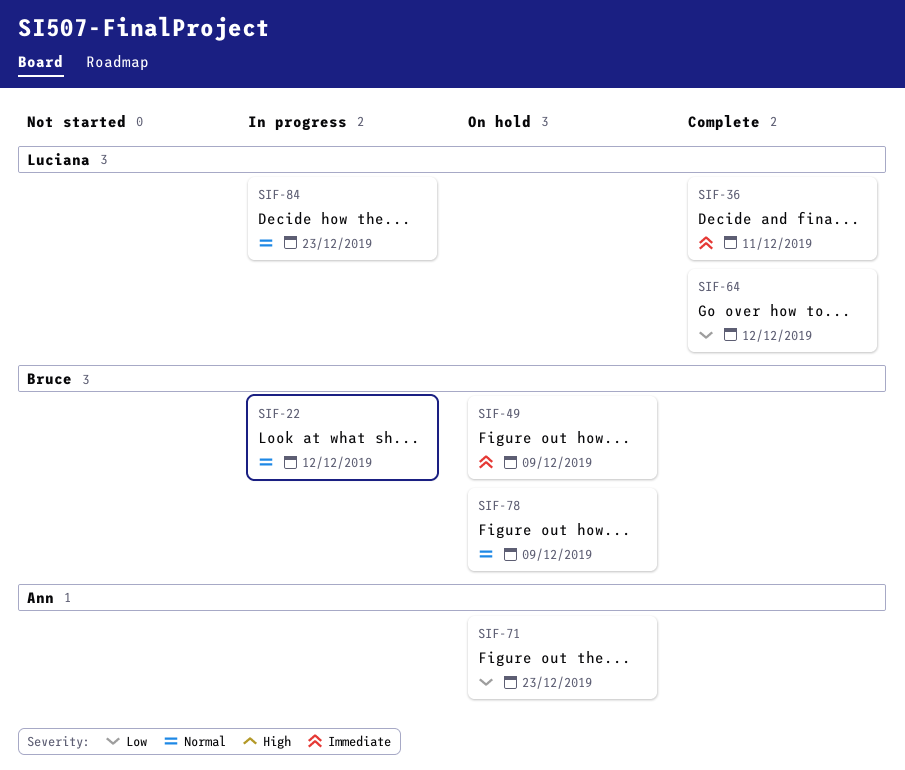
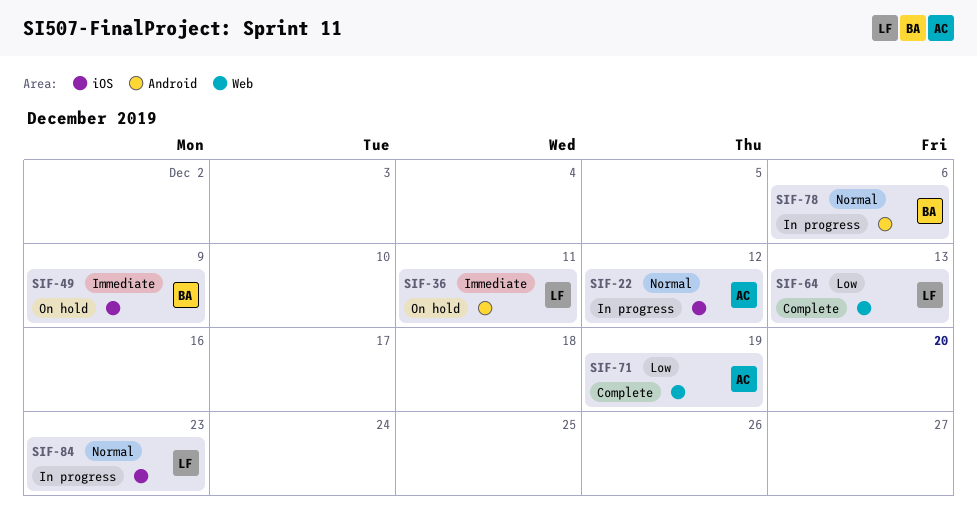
SIF-22, owner: Bruce -> Ann
SIF-36, status: Complete -> On hold
SIF-64, due: Dec 12 -> Dec 13
SIF-71, status: On hold -> Complete
SIF-71, due: Dec 23 -> Dec 19
SIF-78, status: On hold -> In progress
SIF-78, due: Dec 9 -> Dec 6

